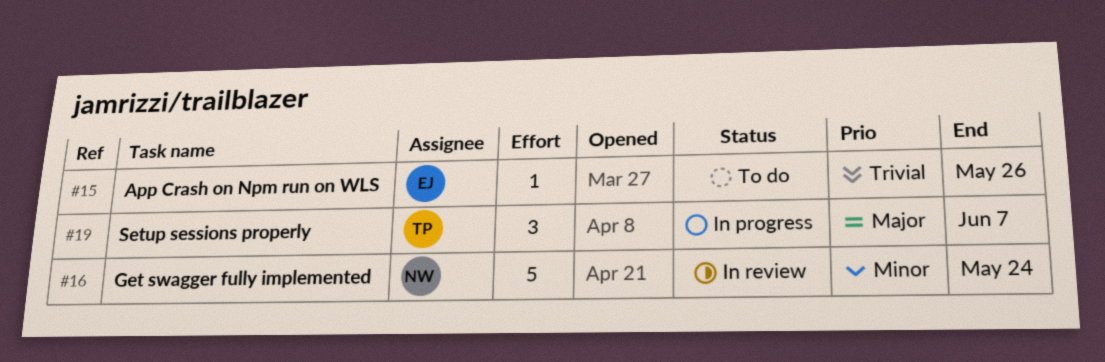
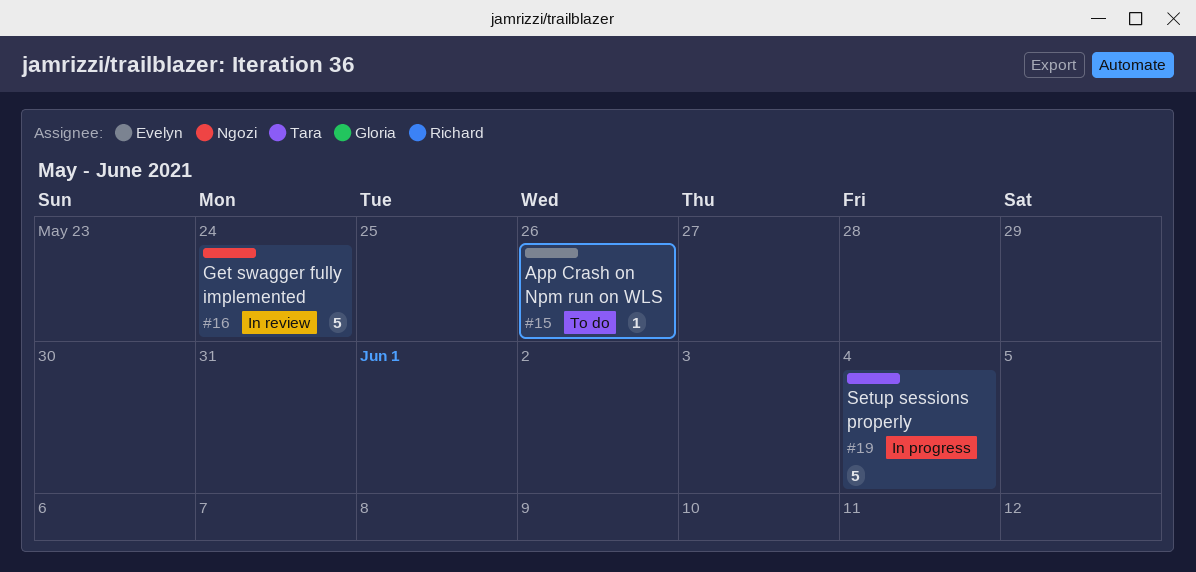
#19, estimate: 3 -> 5
#19, due: Jun 7 -> Jun 4

